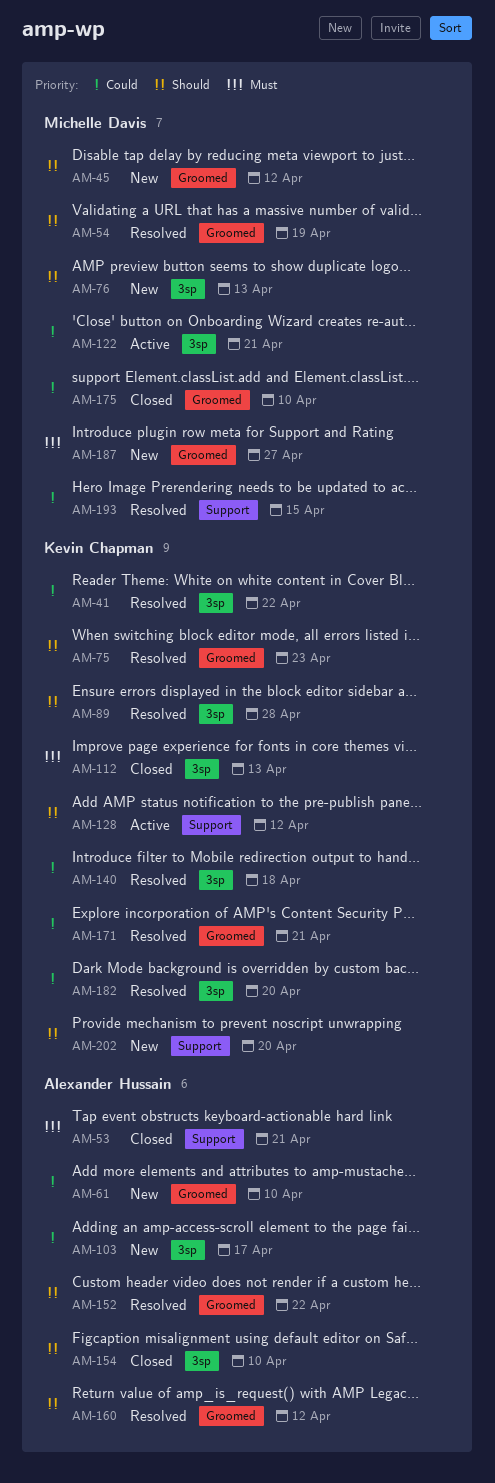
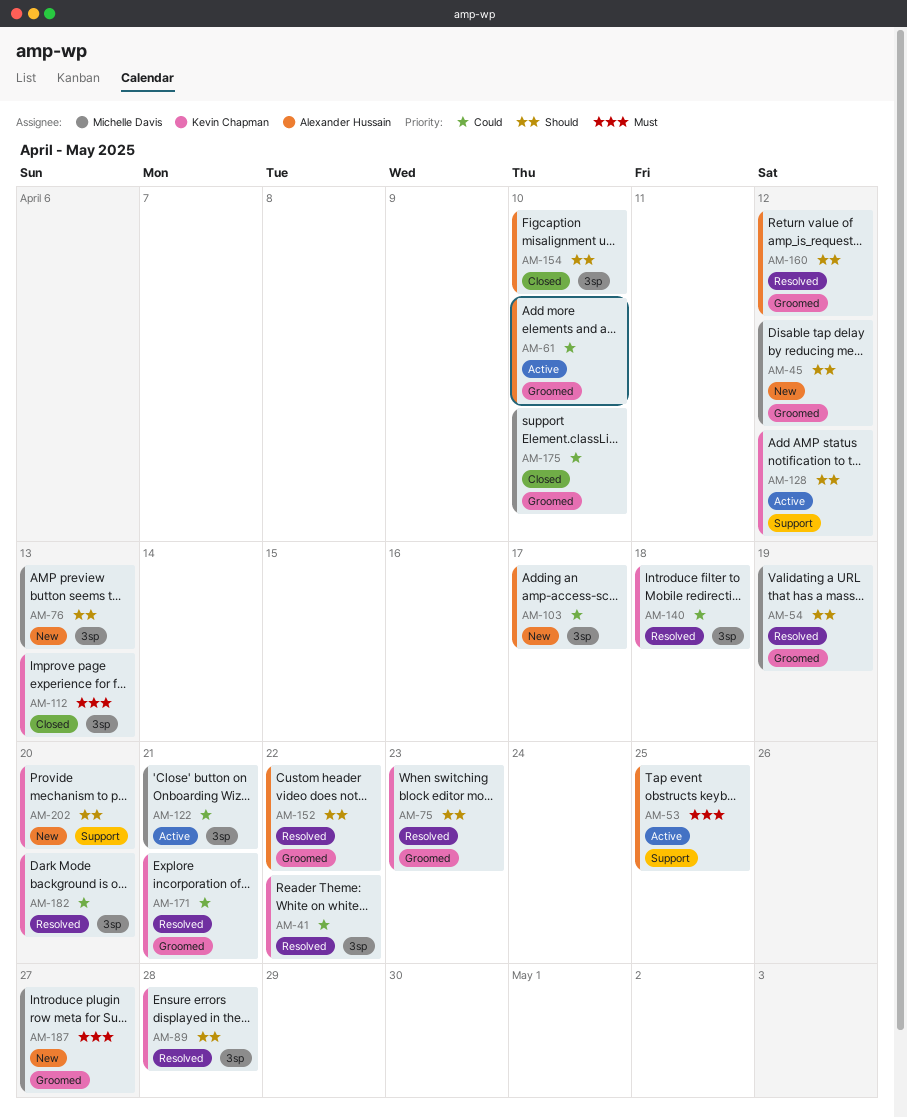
AM-53, status: Closed -> Active
AM-53, due: Apr 21 -> Apr 25
AM-61, status: New -> Active
AM-193: present -> none

